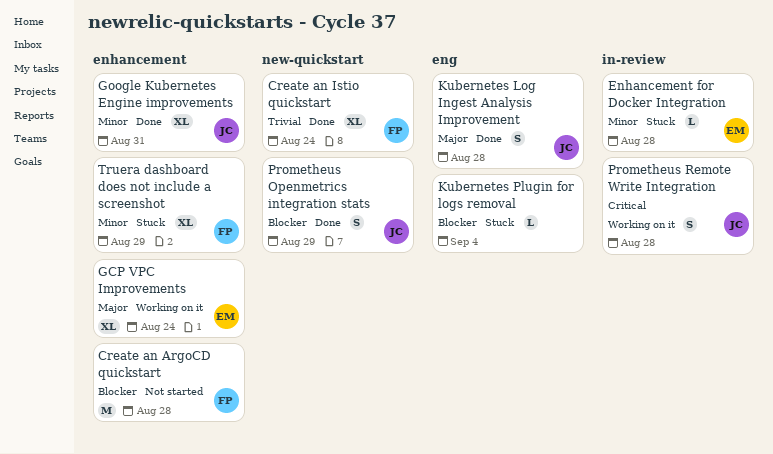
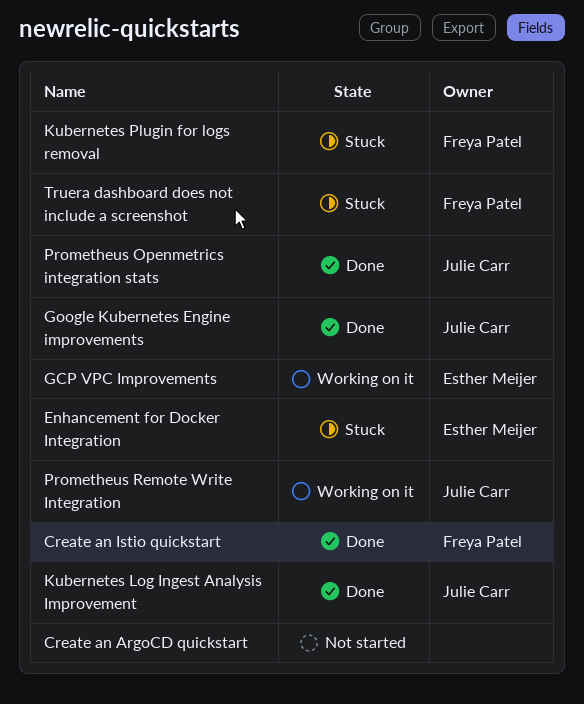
Create an ArgoCD quickstart, owner: Freya Patel -> none
Kubernetes Plugin for logs removal, owner: none -> Freya Patel

